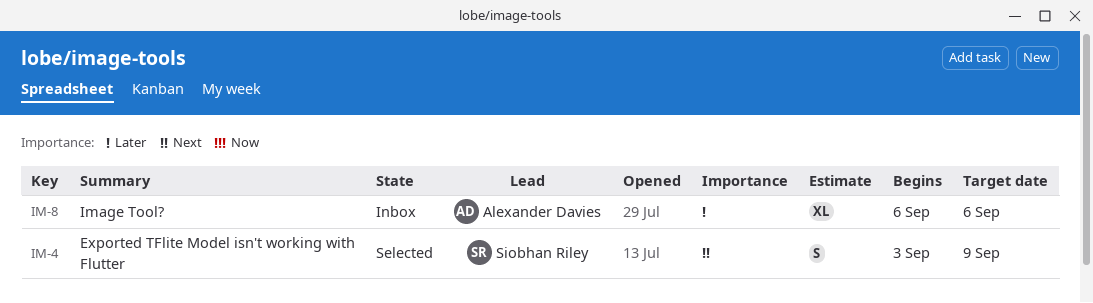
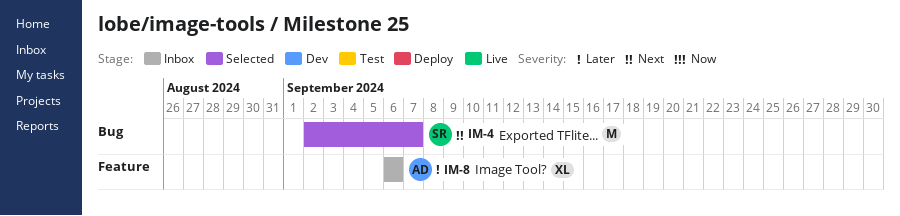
IM-4, estimate: S -> M
IM-4, start: Sep 3 -> Sep 2
IM-4, due: Sep 9 -> Sep 7

